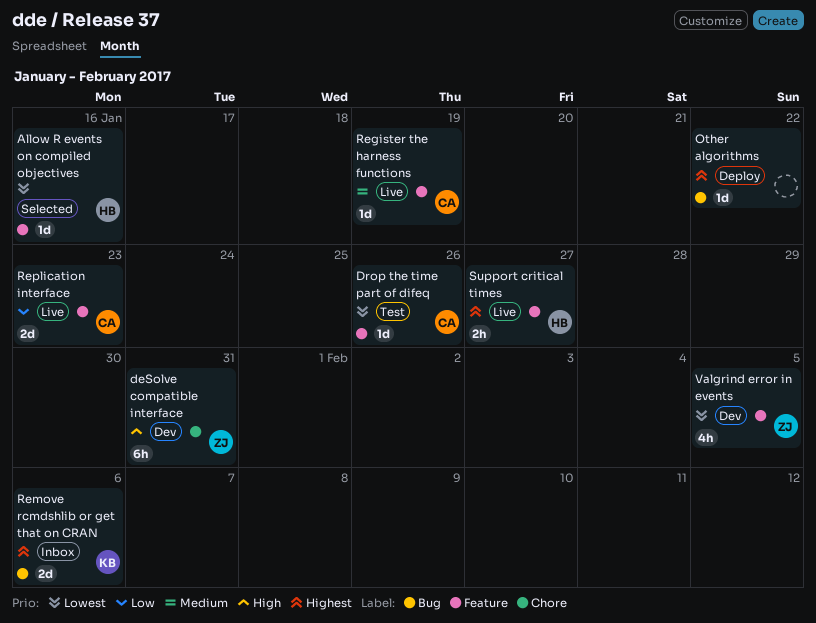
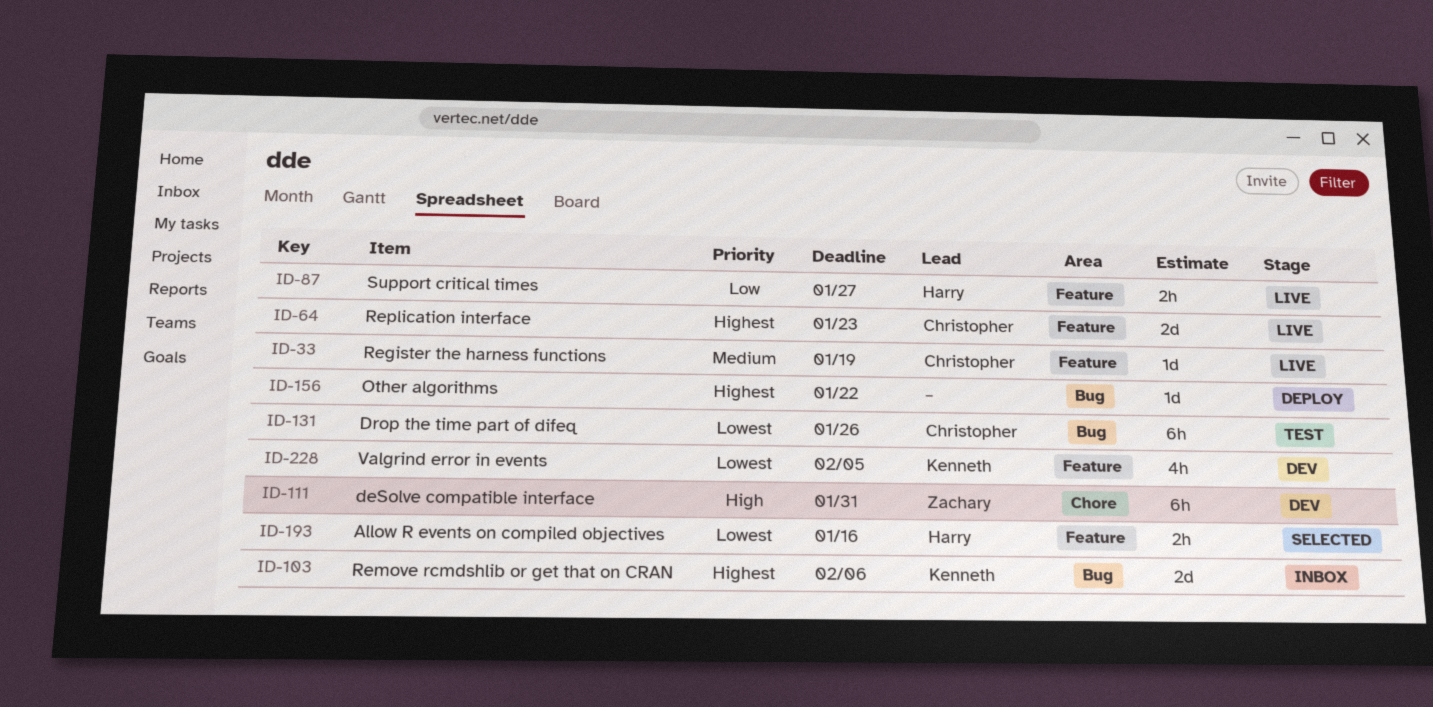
Allow R events on compiled objectives, estimate: 1d -> 2h
Drop the time part of difeq, label: Feature -> Bug
Drop the time part of difeq, estimate: 1d -> 6h
Replication interface, priority: Low -> Highest
Support critical times, priority: Highest -> Low
Valgrind error in events, owner: Zachary -> Kenneth

